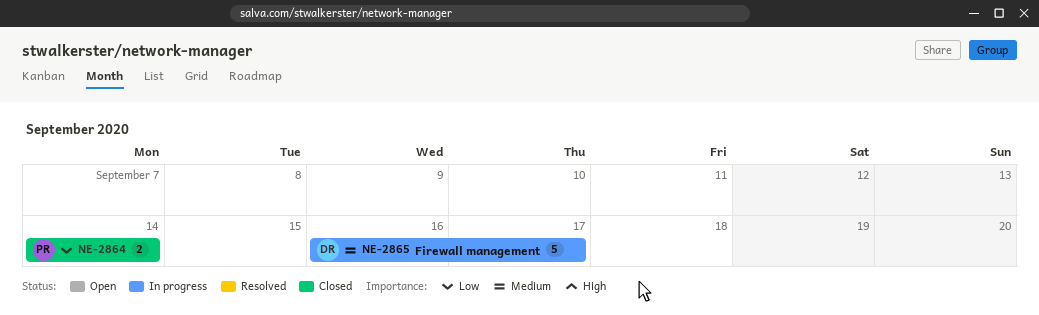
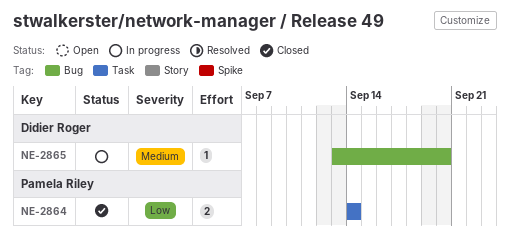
NE-2865, estimate: 5 -> 1
NE-2865, start: Sep 16 -> Sep 13
NE-2865, due: Sep 17 -> Sep 20

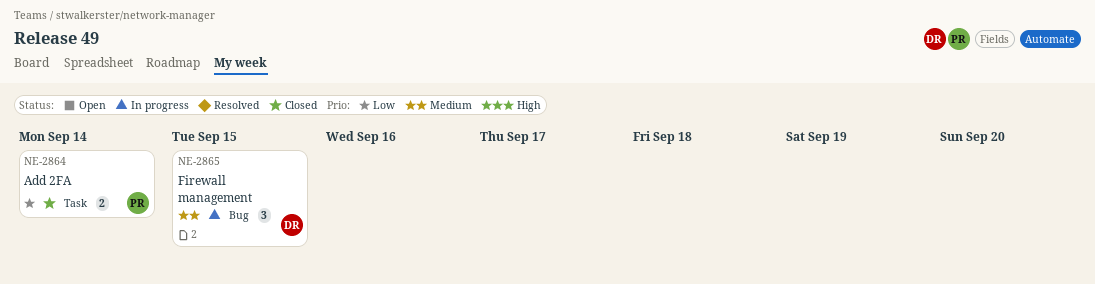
NE-2865, estimate: 1 -> 3
NE-2865, due: Sep 20 -> Sep 15

